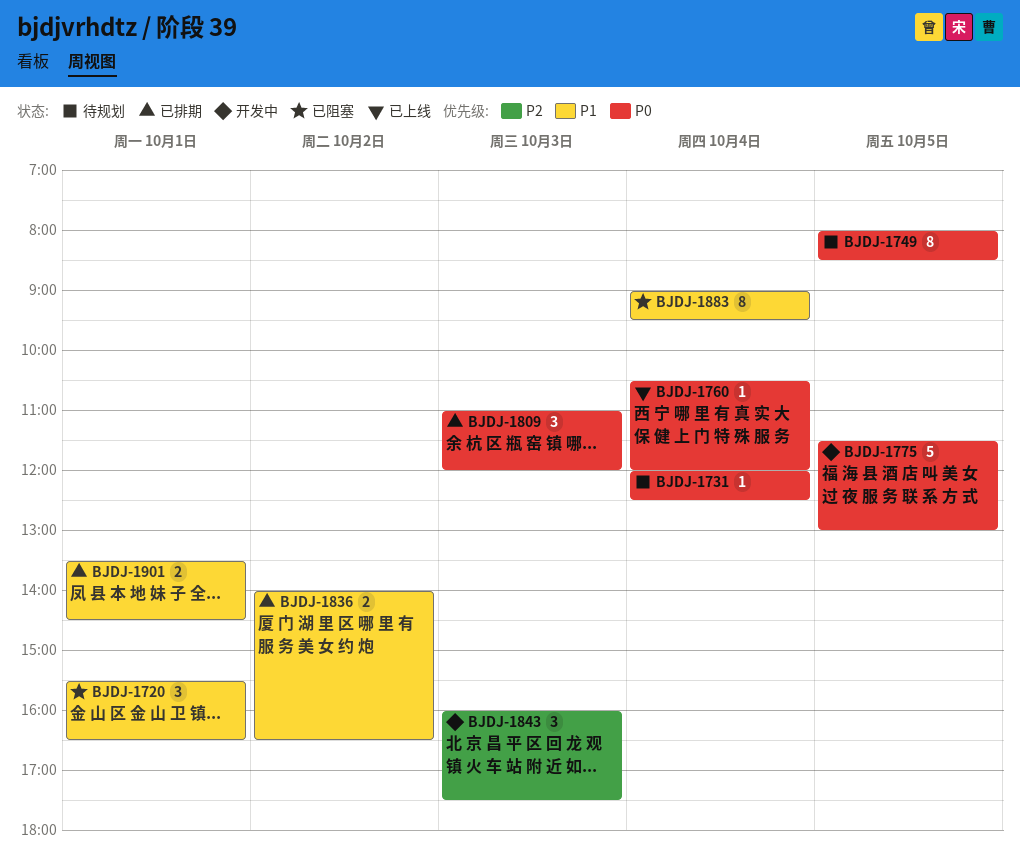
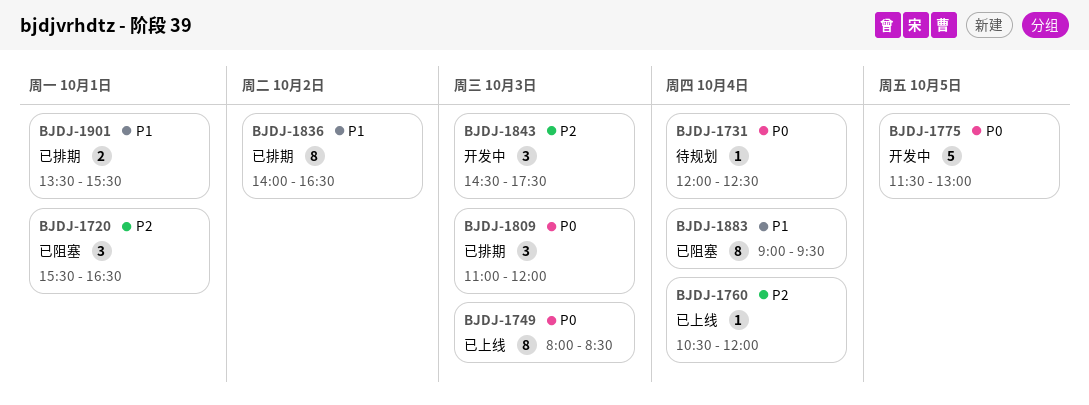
BJDJ-1720, priority: P1 -> P2
BJDJ-1749, status: 待规划 -> 已上线
BJDJ-1749, day: Oct 5 -> Oct 3
BJDJ-1760, priority: P0 -> P2
BJDJ-1836, estimate: 2 -> 8
BJDJ-1843, begins: 16:00 -> 14:30
BJDJ-1901, ends: 14:30 -> 15:30

